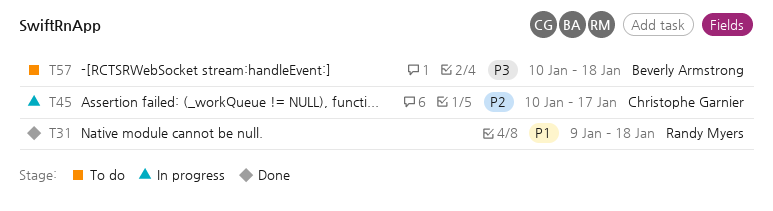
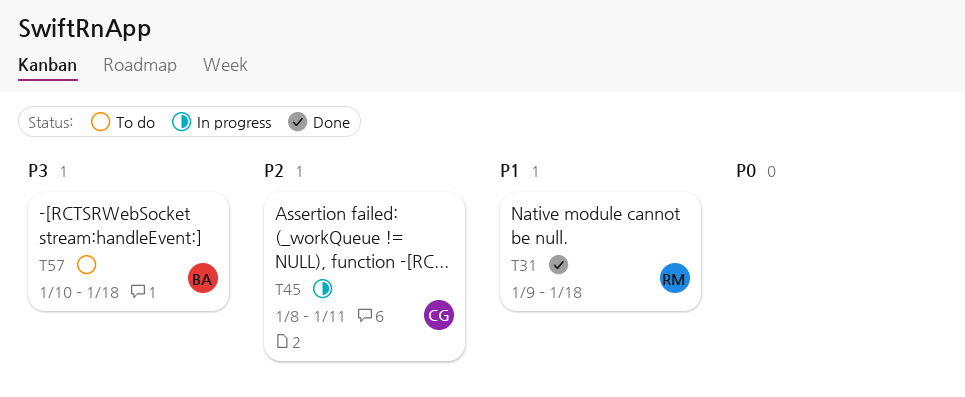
T45, start: Jan 10 -> Jan 8
T45, due: Jan 17 -> Jan 11

